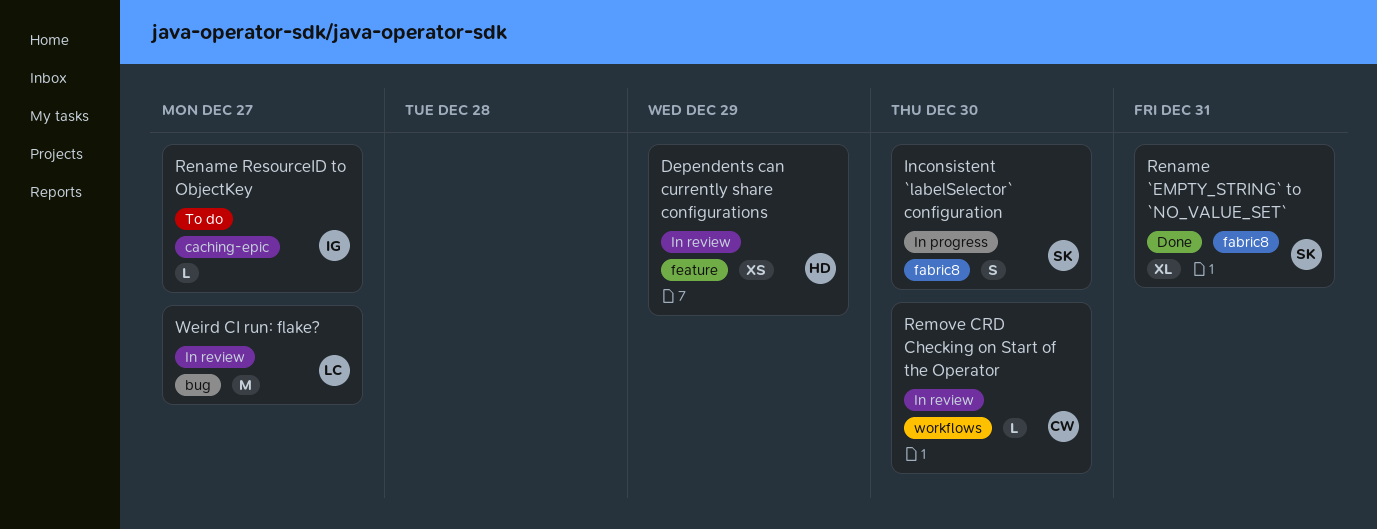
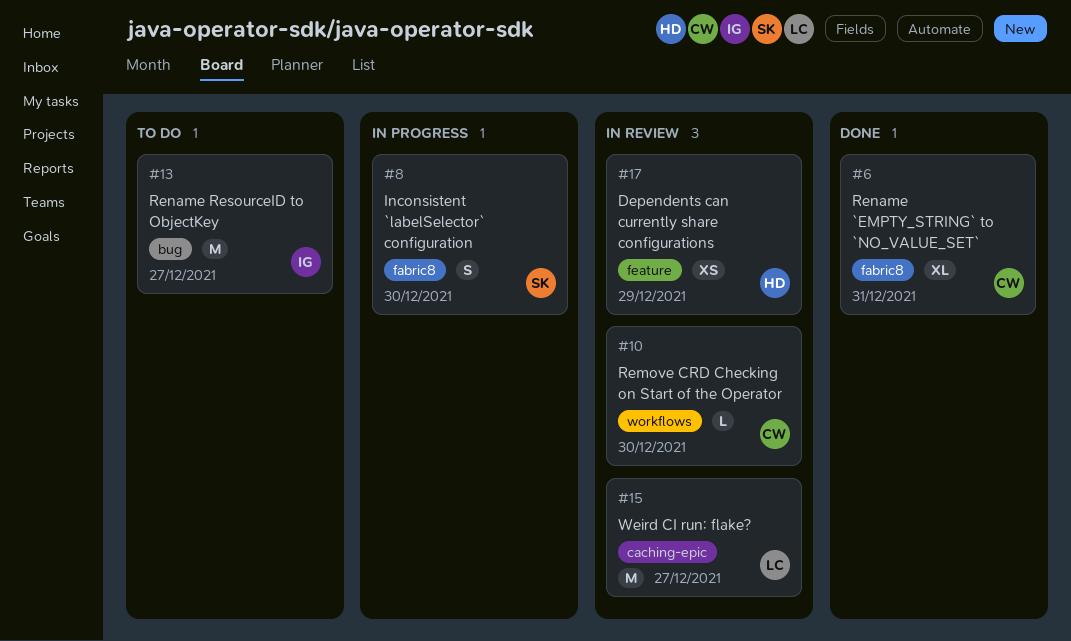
Rename `EMPTY_STRING` to `NO_VALUE_SET`, owner: SK -> CW
Rename ResourceID to ObjectKey, label: caching-epic -> bug
Rename ResourceID to ObjectKey, estimate: L -> M
Weird CI run: flake?, label: bug -> caching-epic

